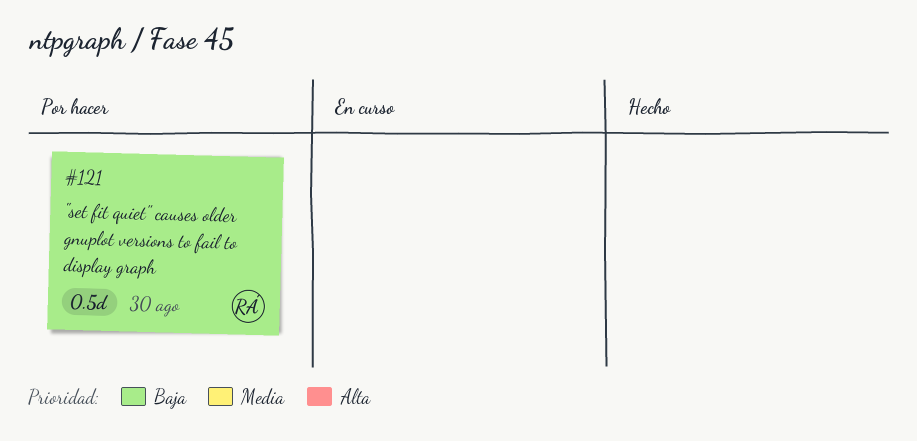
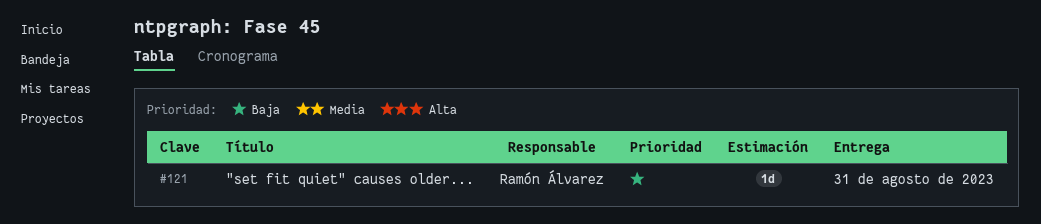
#121, estimate: 0.5d -> 1d
#121, due: Aug 30 -> Aug 31

